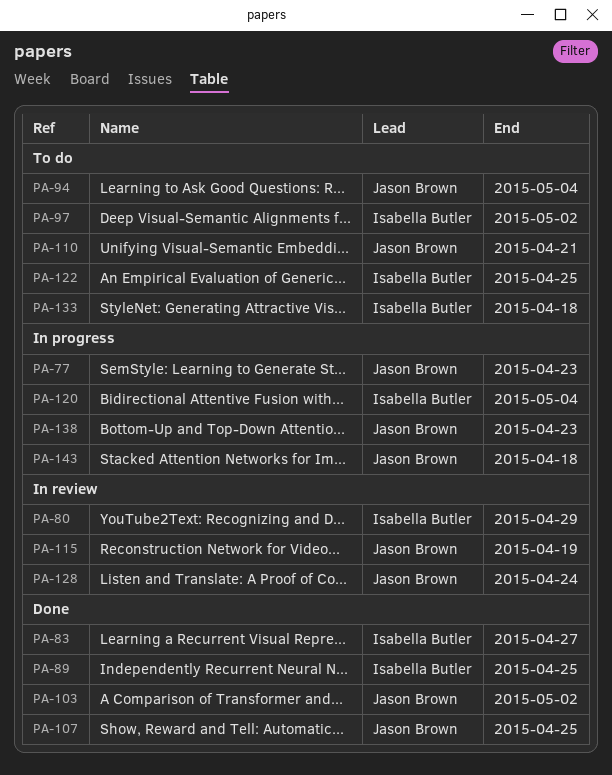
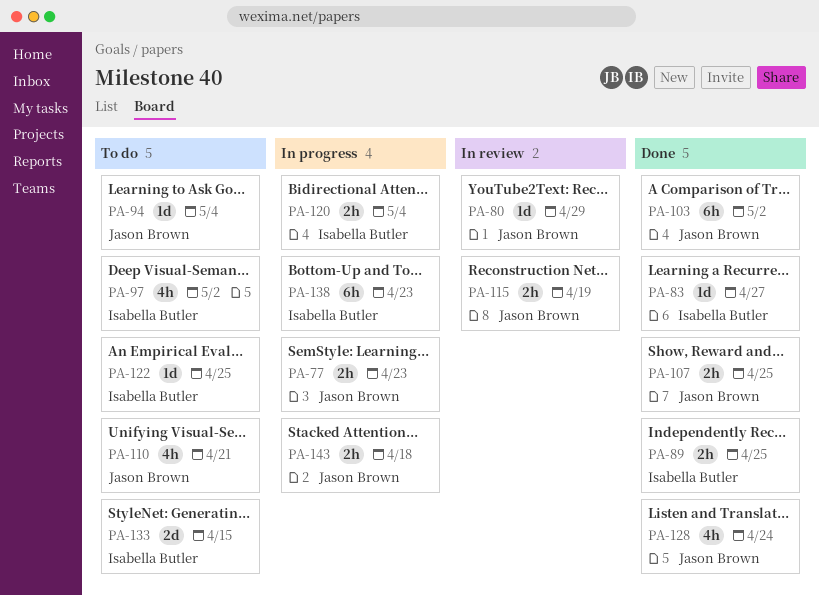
PA-80, owner: Isabella Butler -> Jason Brown
PA-128, status: In review -> Done
PA-133, due: Apr 18 -> Apr 15
PA-138, owner: Jason Brown -> Isabella Butler

